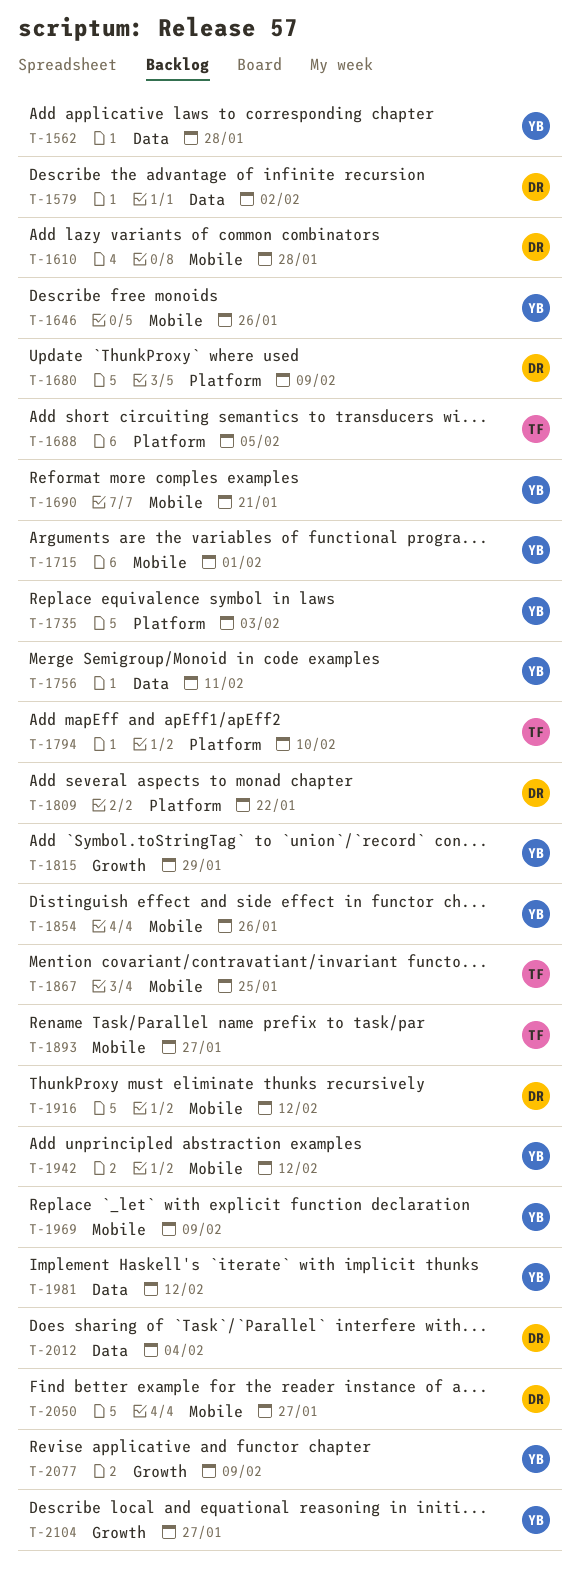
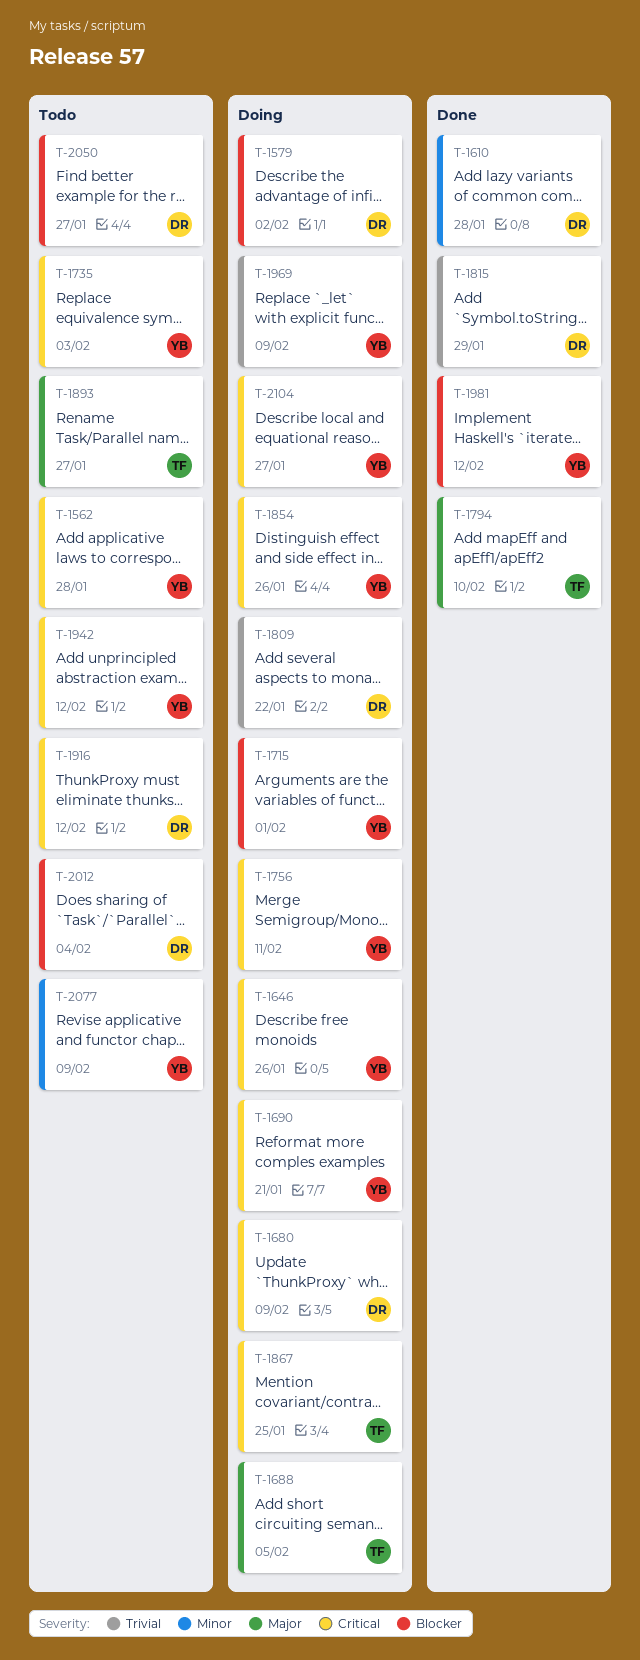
T-1815, owner: YB -> DR

